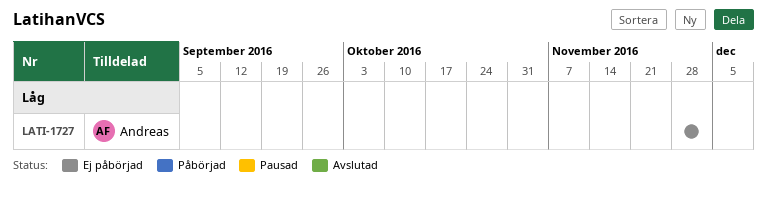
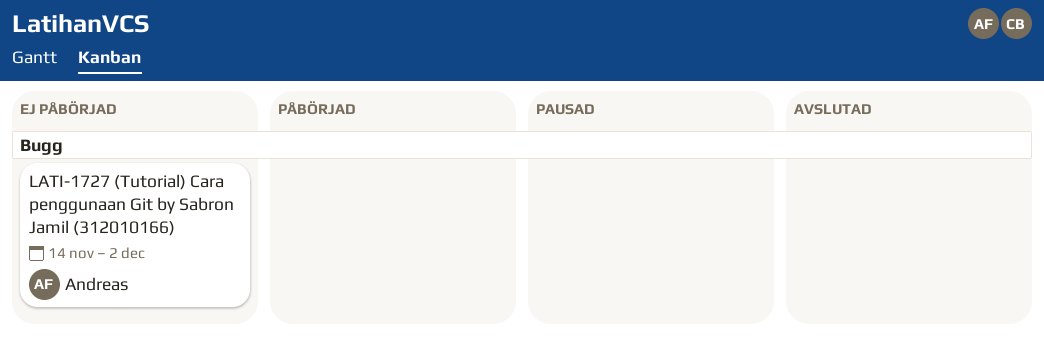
LATI-1727, start: Nov 28 -> Nov 14

